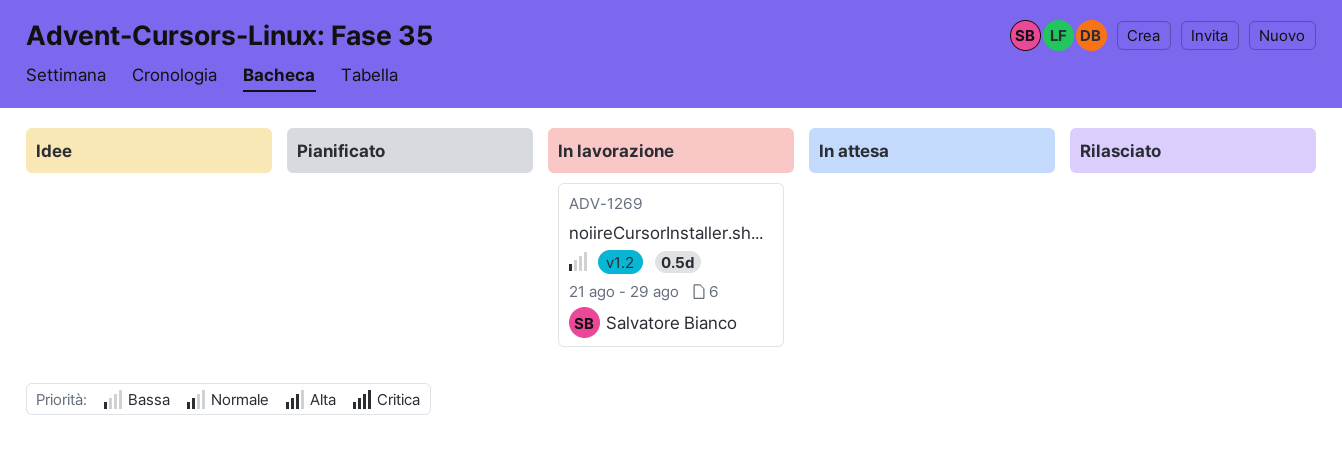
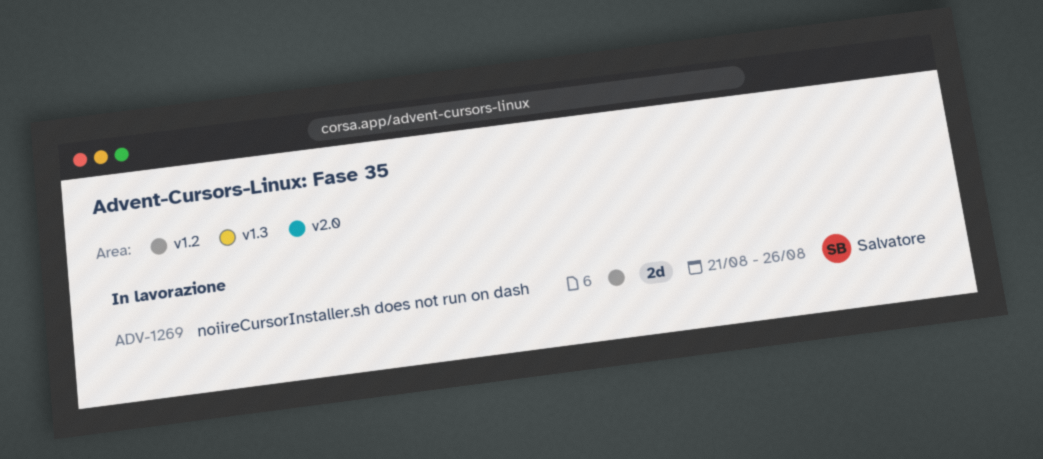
ADV-1269, estimate: 0.5d -> 2d
ADV-1269, due: Aug 29 -> Aug 26

